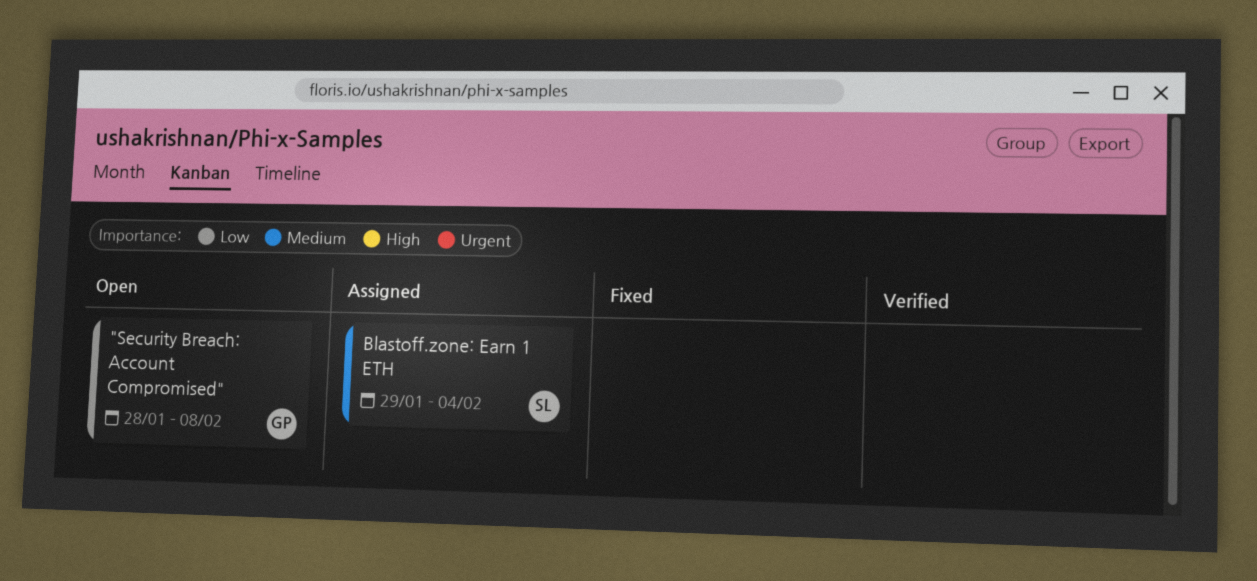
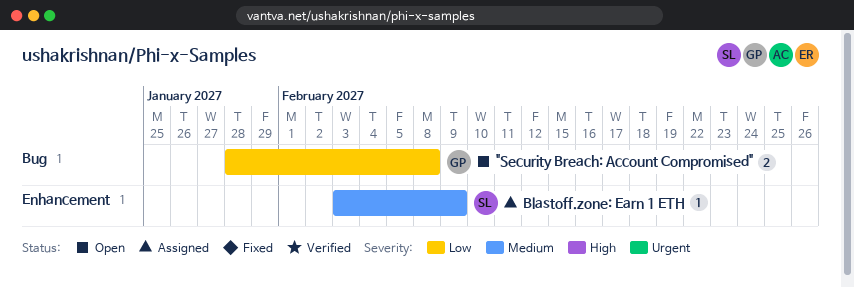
Blastoff.zone: Earn 1 ETH, start: Jan 29 -> Feb 3
Blastoff.zone: Earn 1 ETH, due: Feb 4 -> Feb 9

